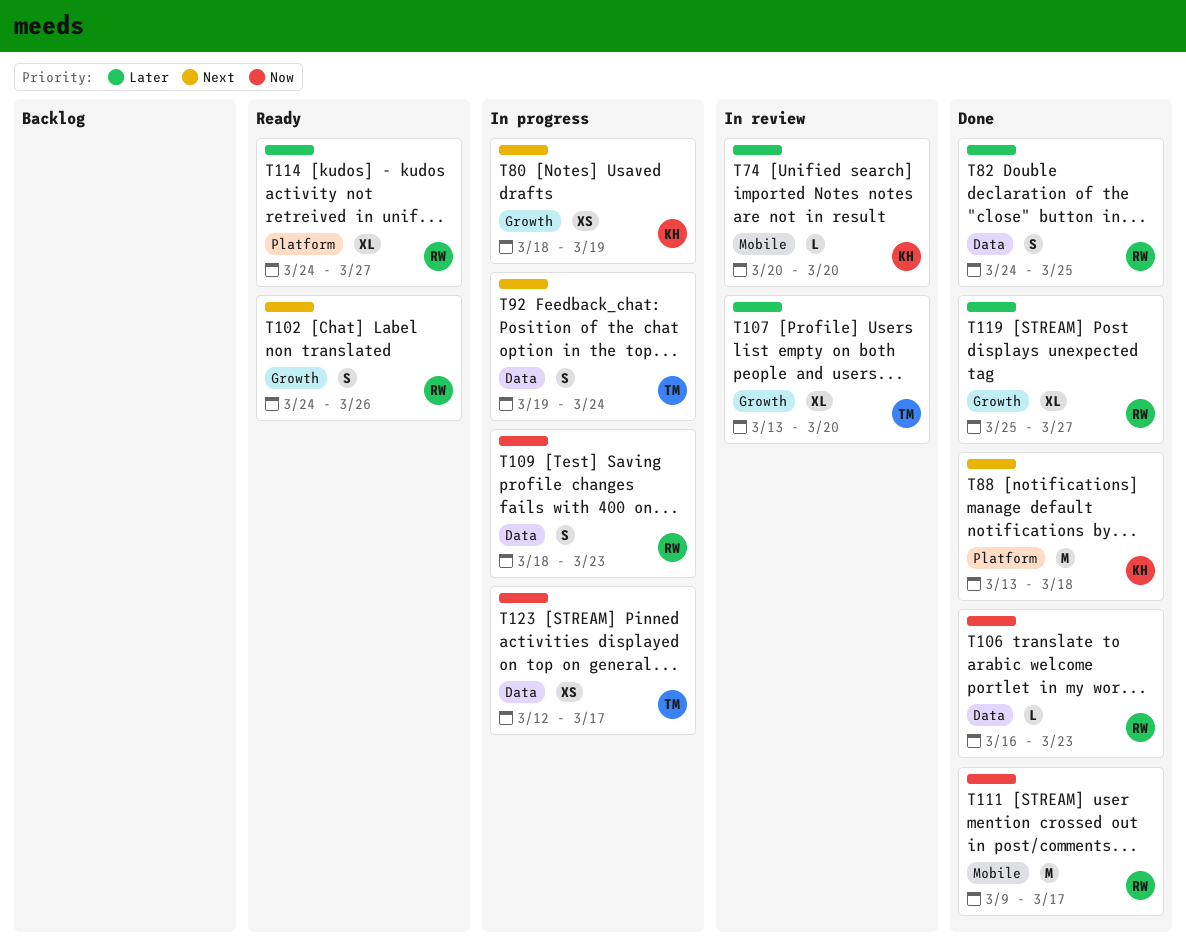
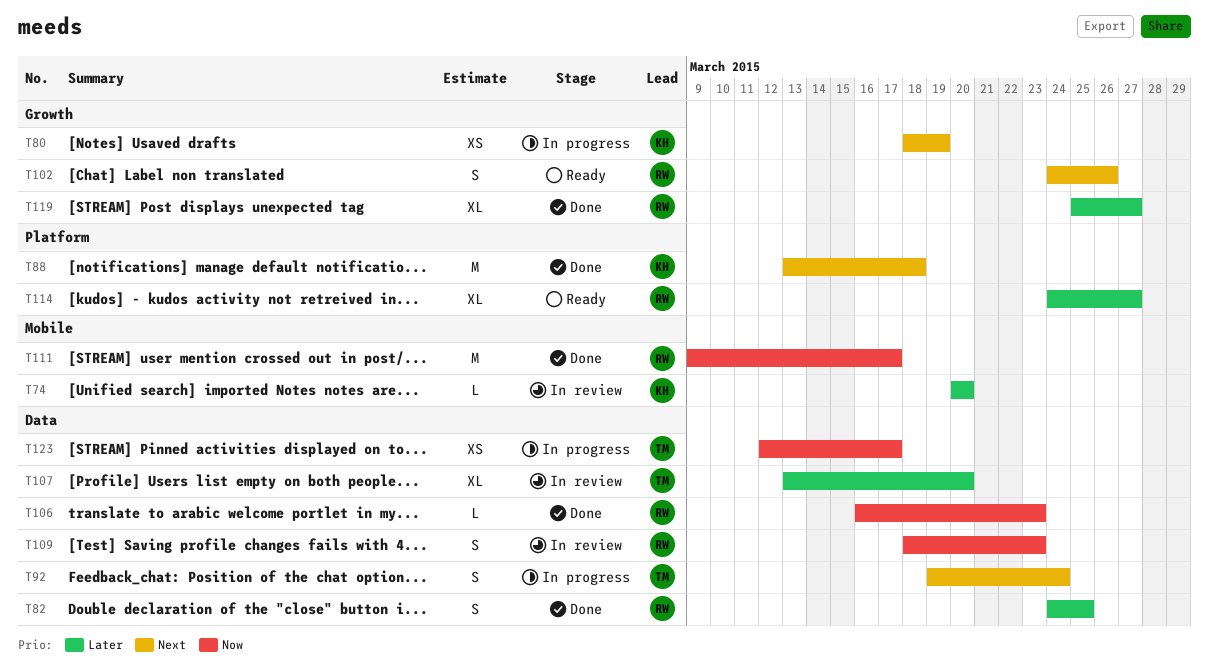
T107, label: Growth -> Data
T109, status: In progress -> In review

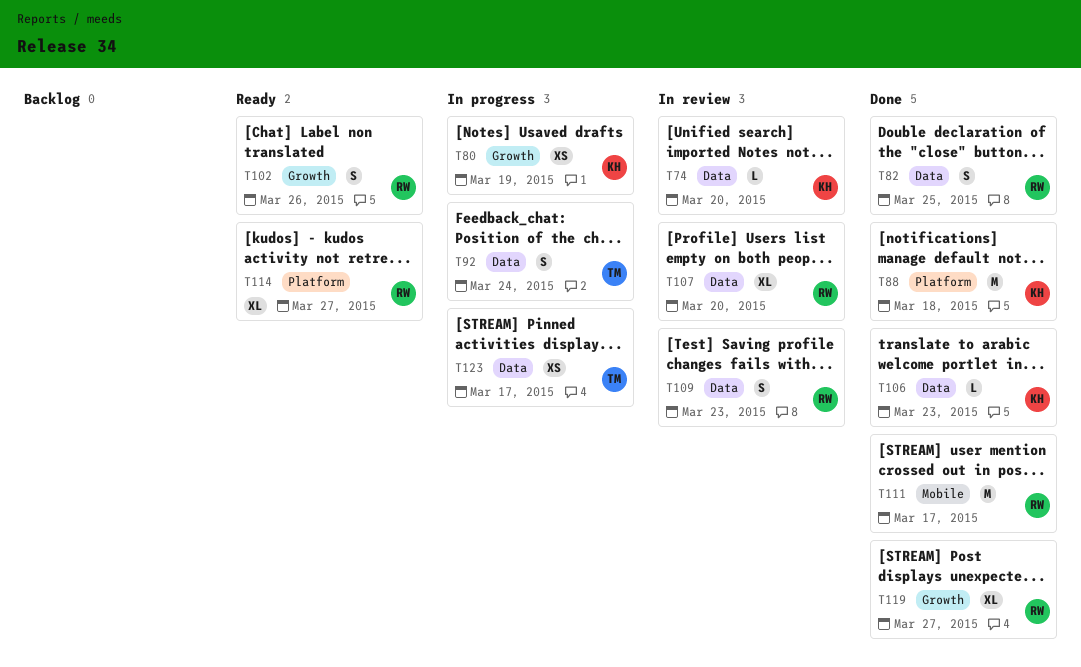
T74, label: Mobile -> Data
T106, owner: RW -> KH
T107, owner: TM -> RW

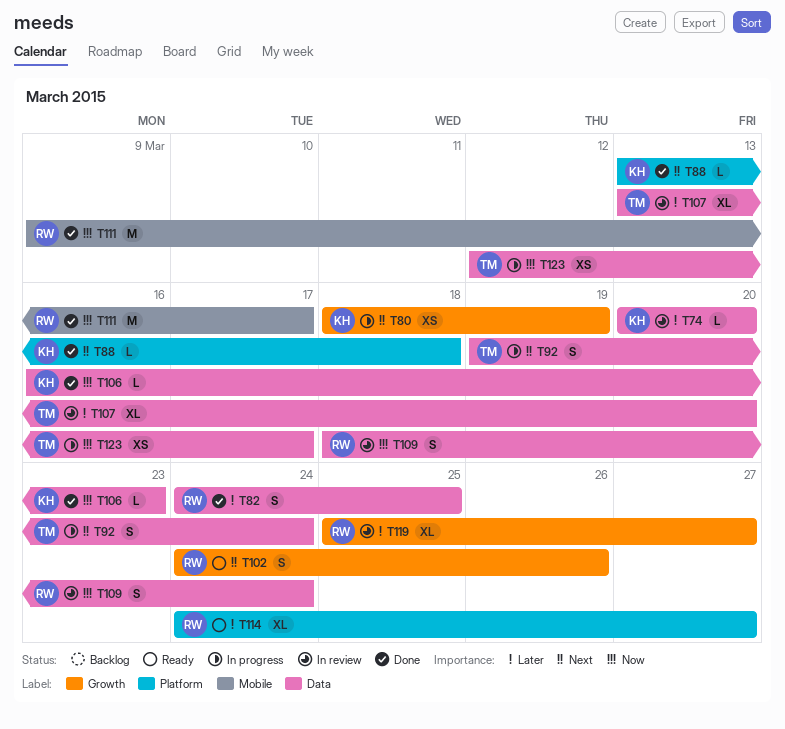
T88, estimate: M -> L
T107, owner: RW -> TM
T109, due: Mar 23 -> Mar 24
T119, status: Done -> In review

